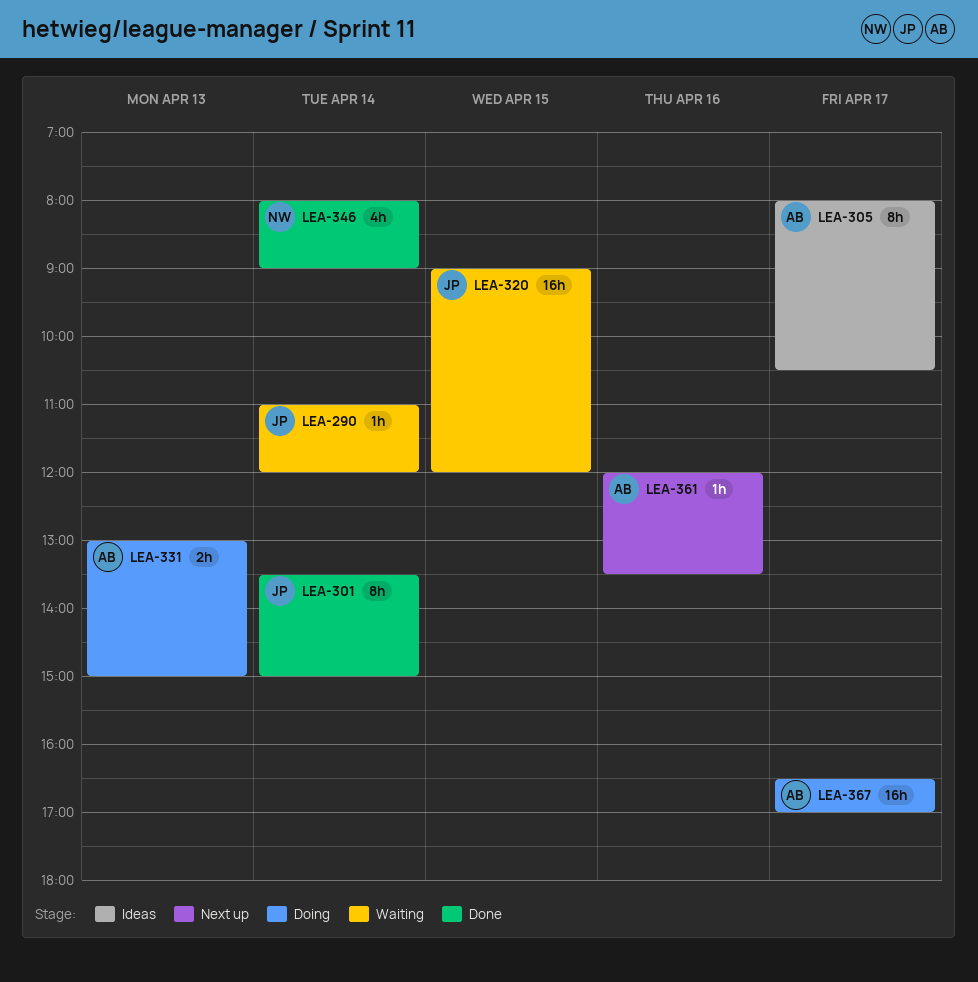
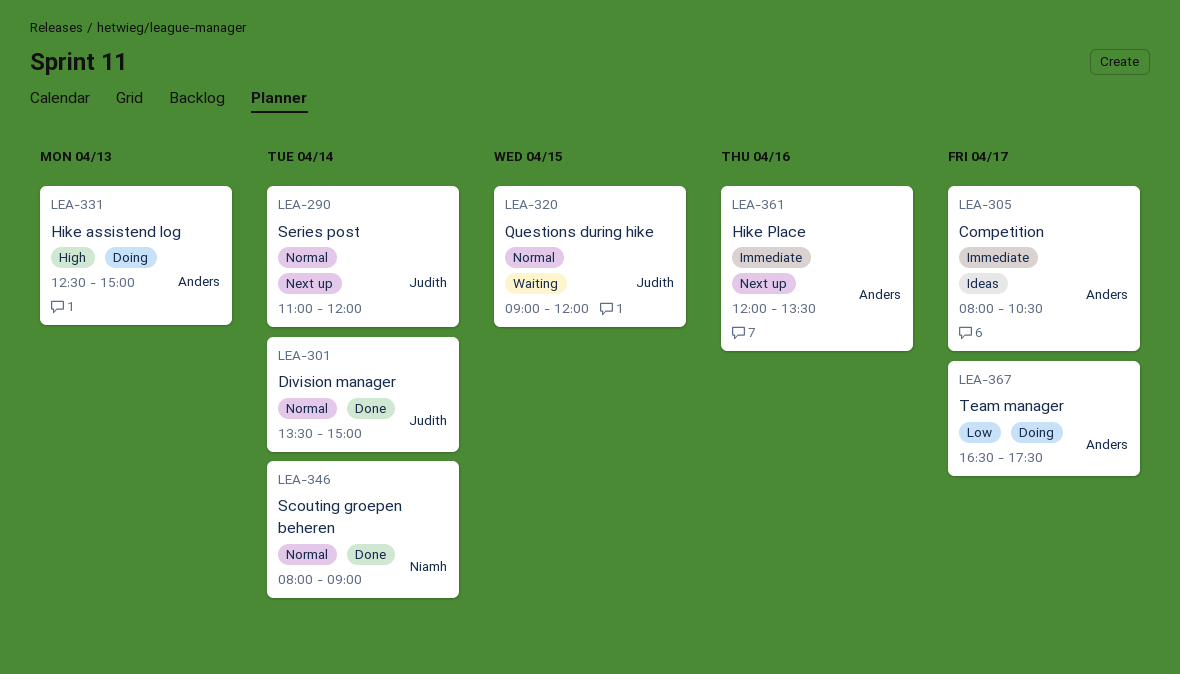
LEA-290, status: Waiting -> Next up
LEA-331, begins: 13:00 -> 12:30
LEA-367, ends: 17:00 -> 17:30

